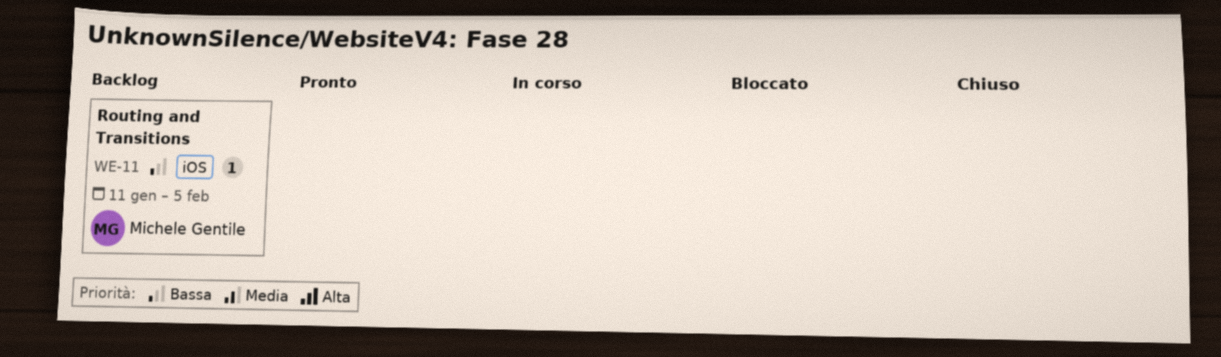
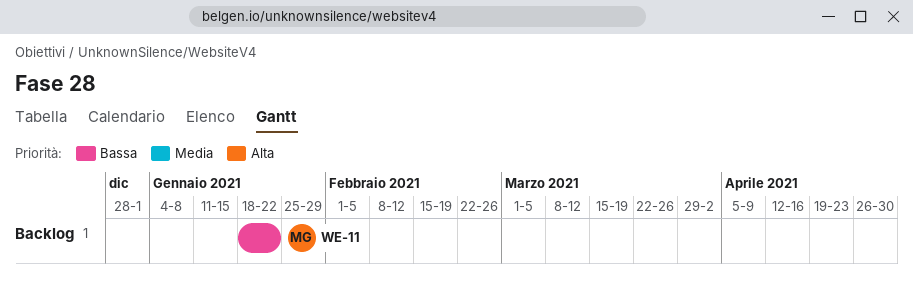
WE-11, start: Jan 11 -> Jan 18
WE-11, due: Feb 5 -> Jan 22

